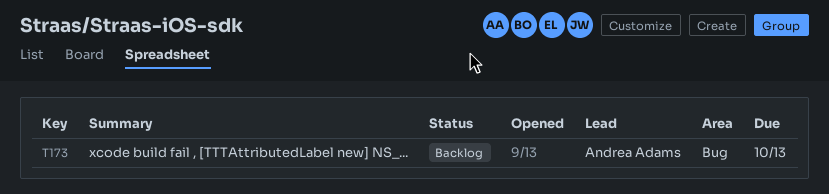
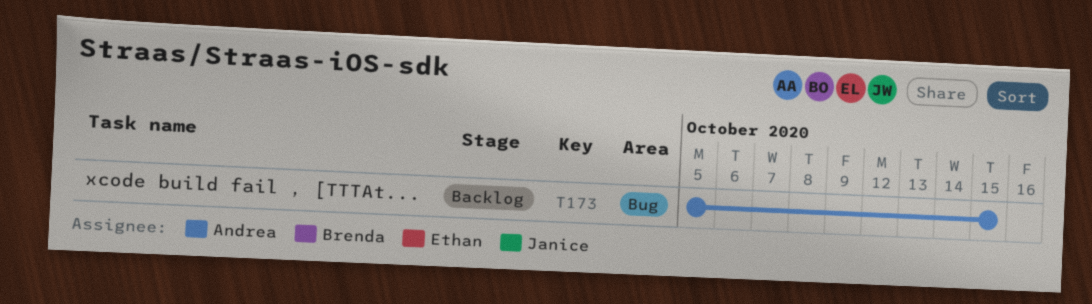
T173, due: Oct 13 -> Oct 15

